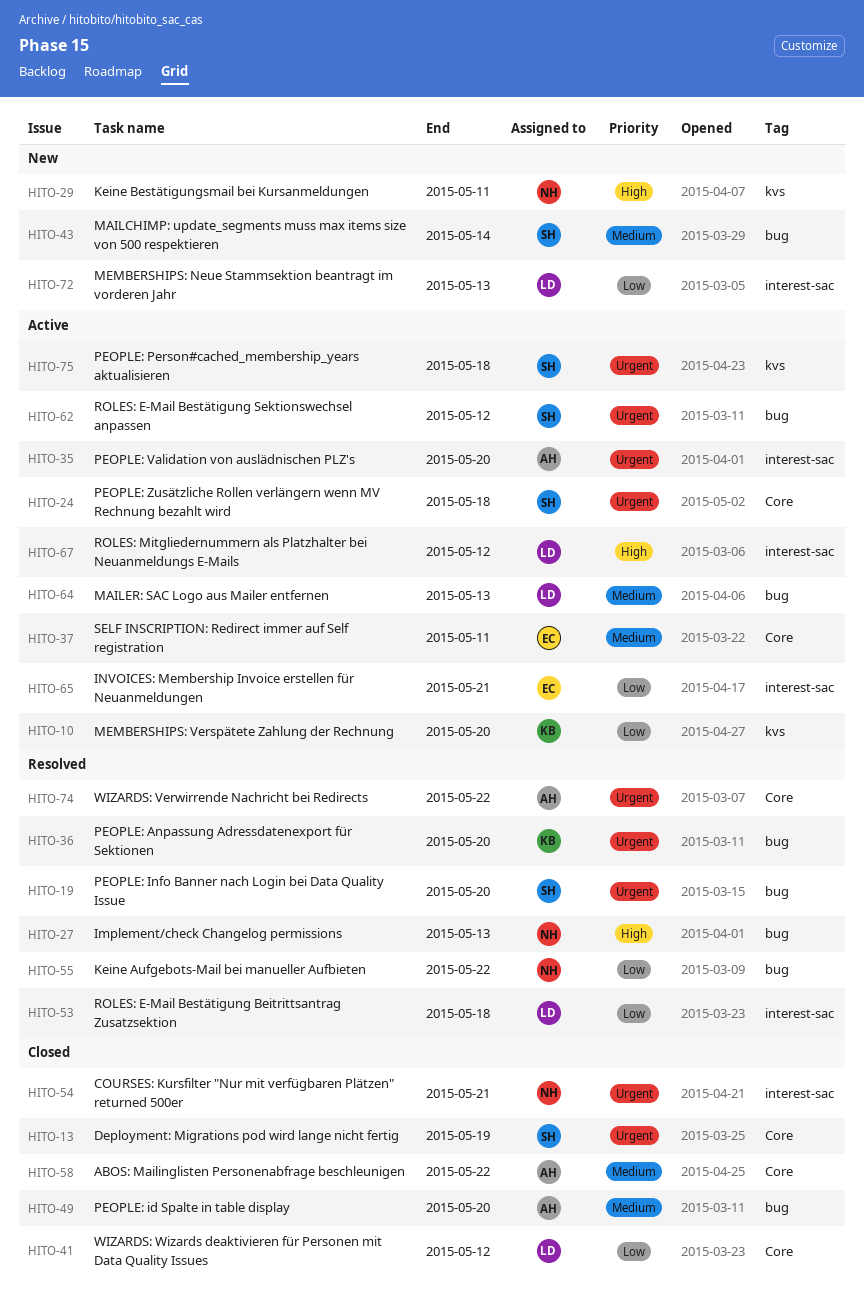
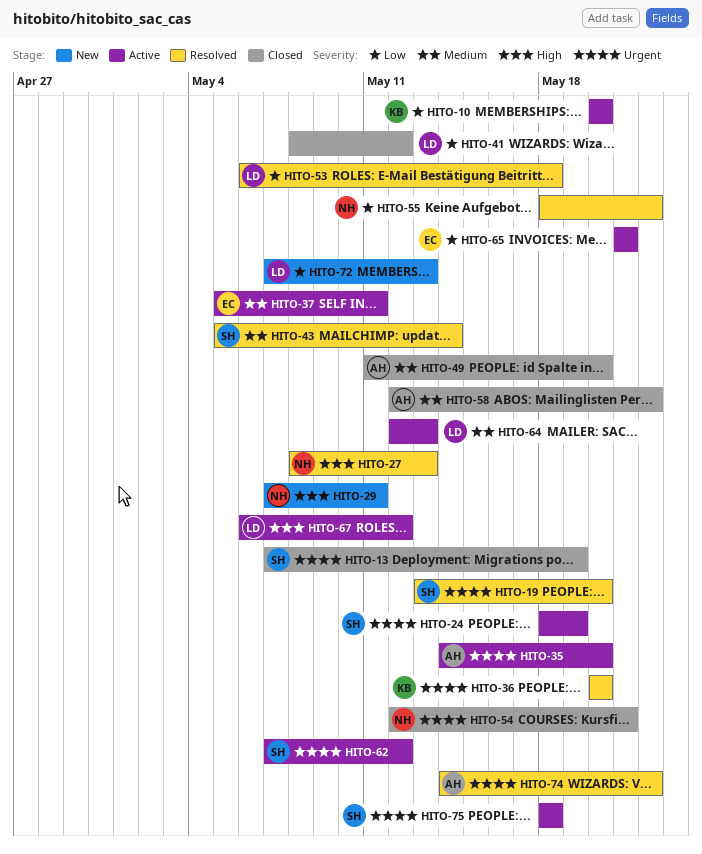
HITO-24, due: May 18 -> May 19
HITO-43, status: New -> Resolved

